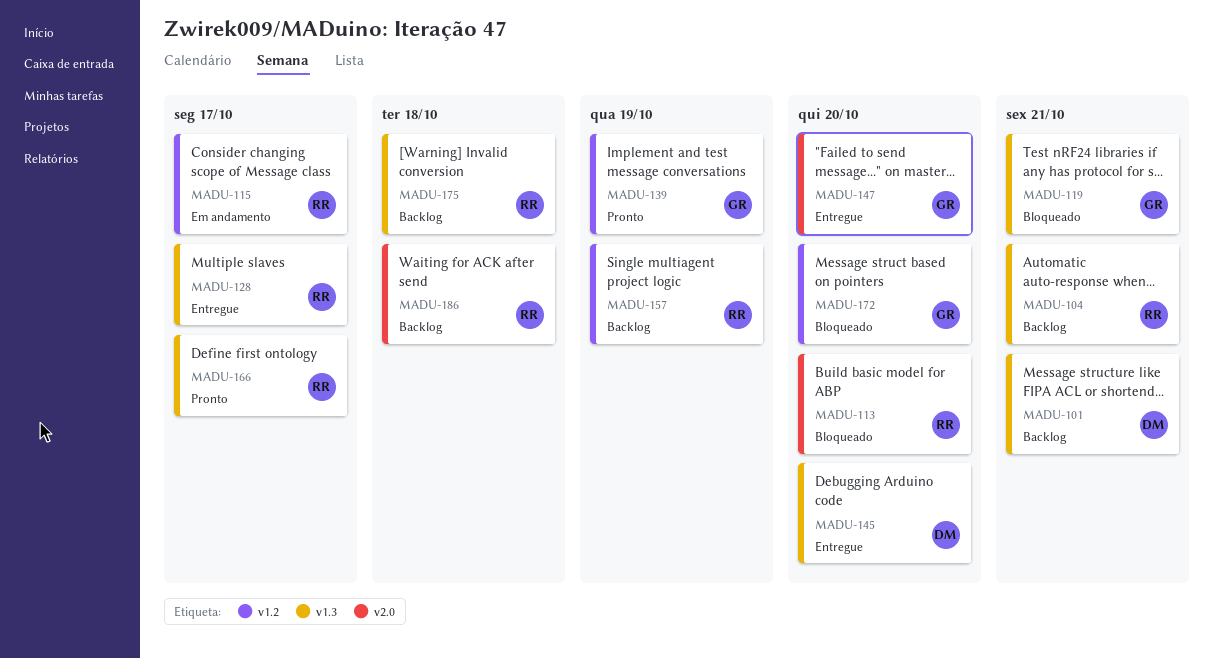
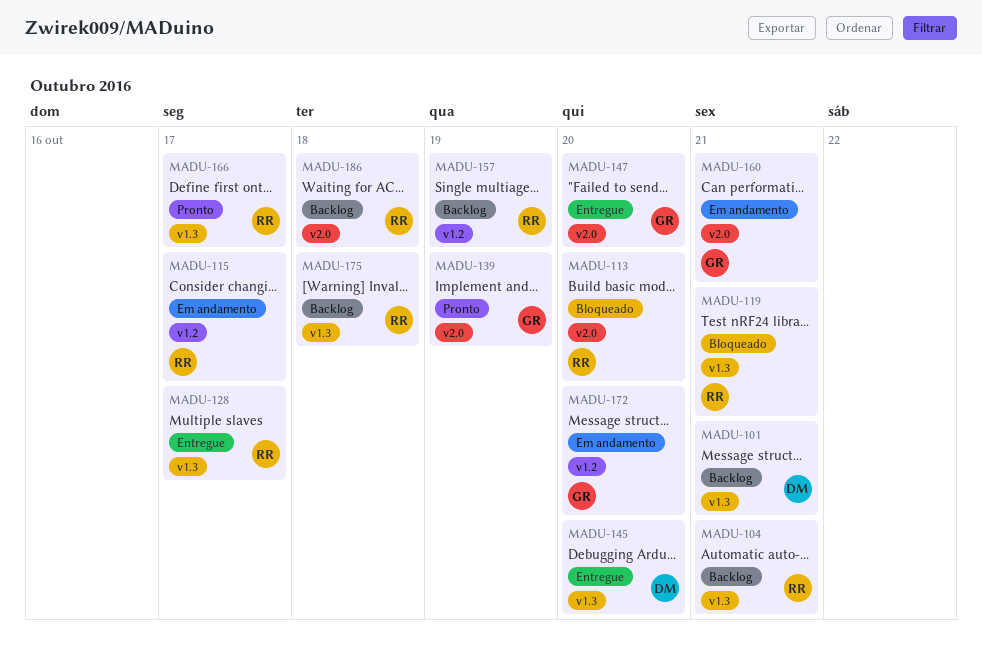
MADU-119, owner: GR -> RR
MADU-139, label: v1.2 -> v2.0
MADU-160: none -> present
MADU-172, status: Bloqueado -> Em andamento

